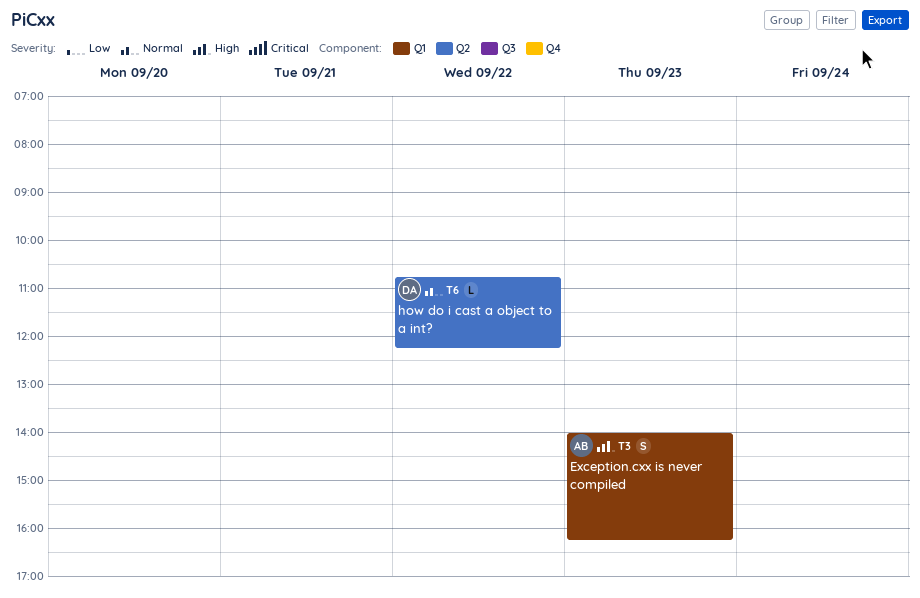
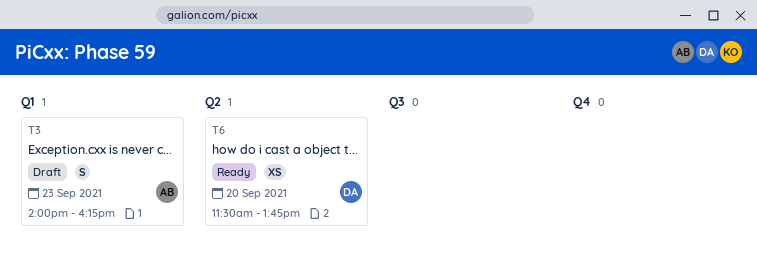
T6, estimate: L -> XS
T6, day: Sep 22 -> Sep 20
T6, begins: 10:45 -> 11:30
T6, ends: 12:15 -> 13:45

